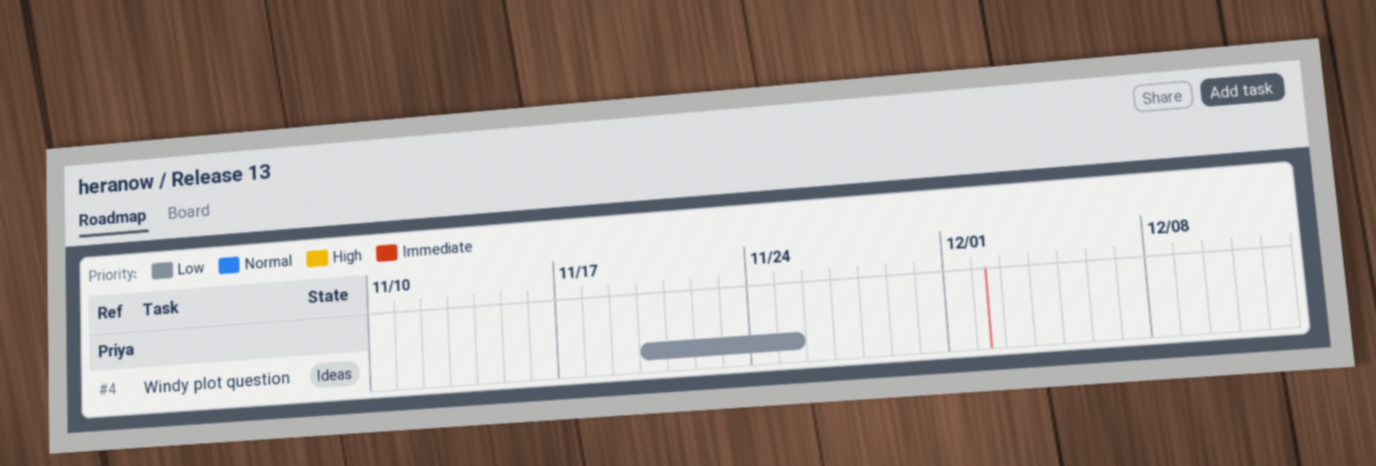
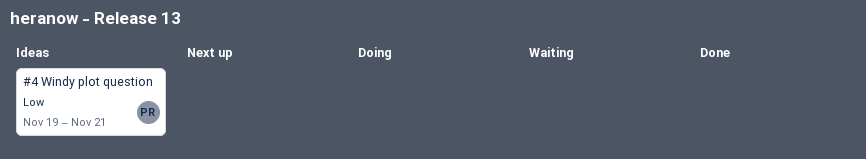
#4, start: Nov 20 -> Nov 19
#4, due: Nov 25 -> Nov 21

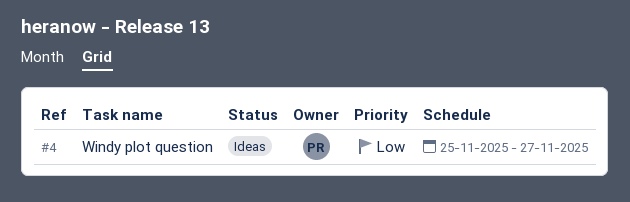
#4, start: Nov 19 -> Nov 25
#4, due: Nov 21 -> Nov 27

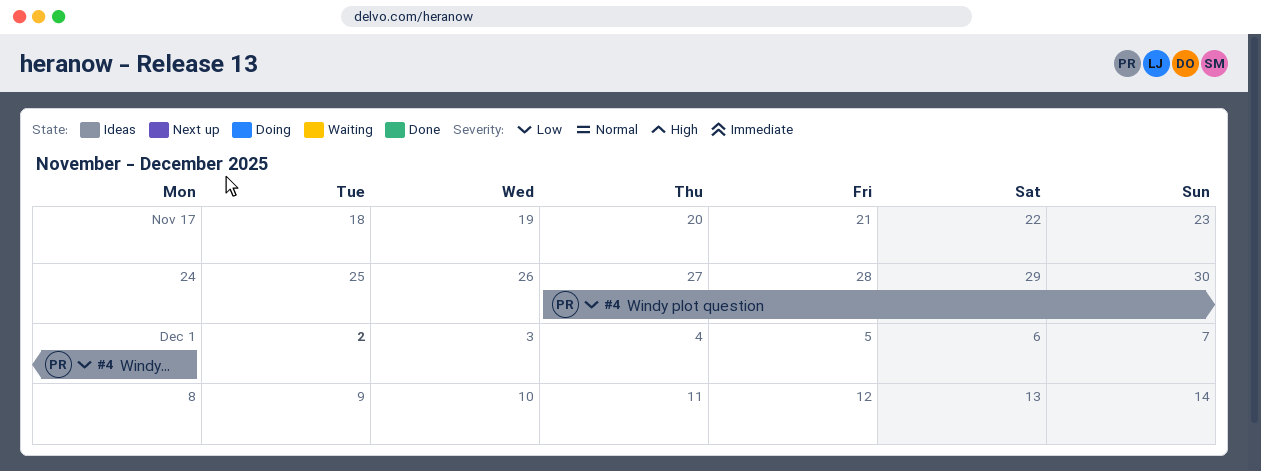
#4, start: Nov 25 -> Nov 27
#4, due: Nov 27 -> Dec 1

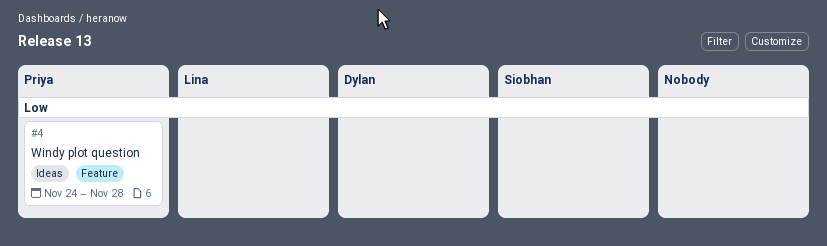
#4, start: Nov 27 -> Nov 24
#4, due: Dec 1 -> Nov 28

